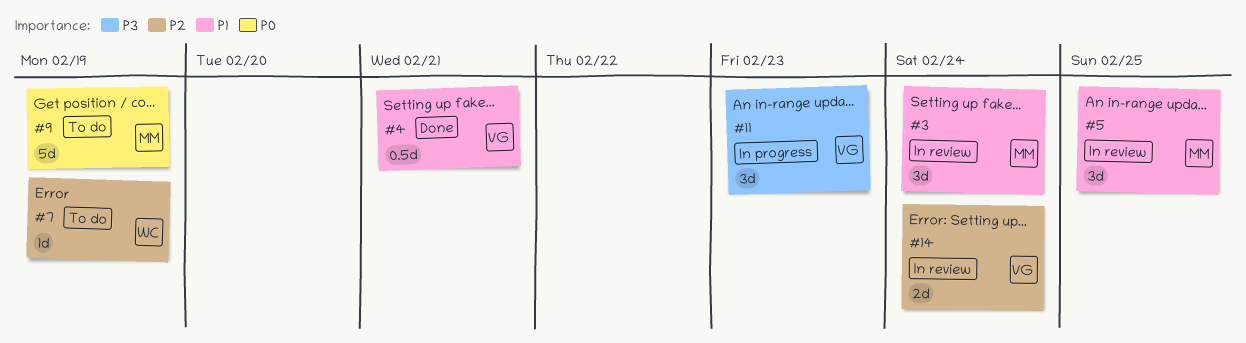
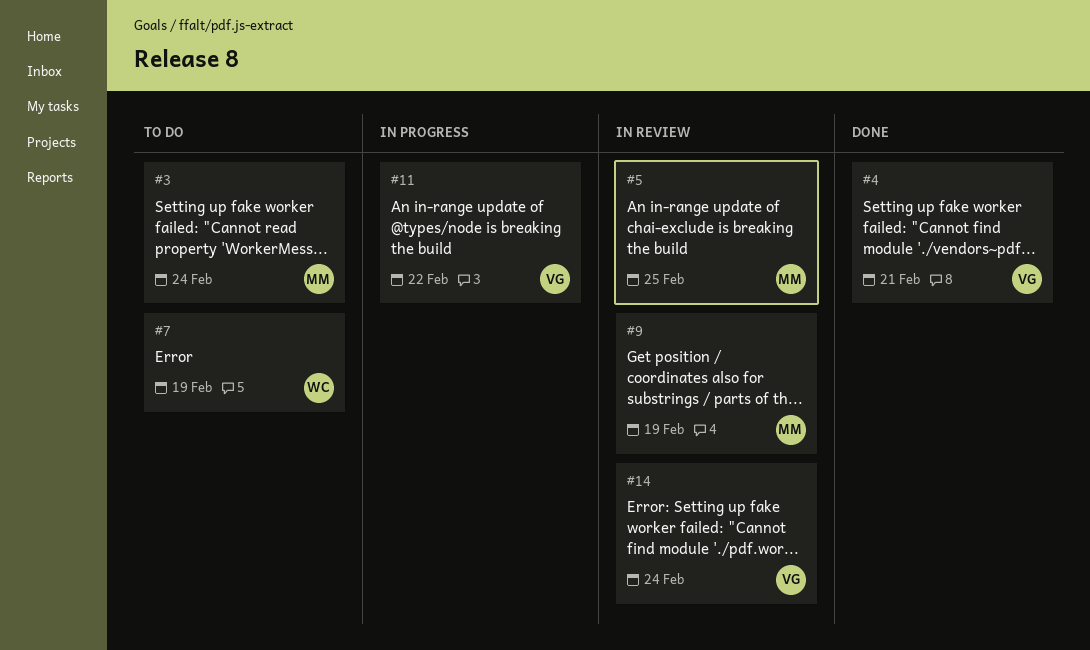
#3, status: In review -> To do
#9, status: To do -> In review
#11, due: Feb 23 -> Feb 22

